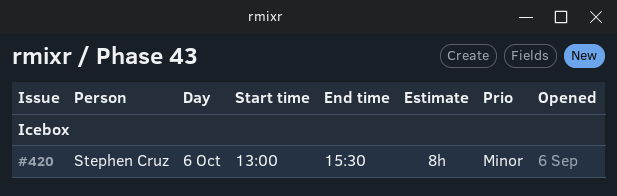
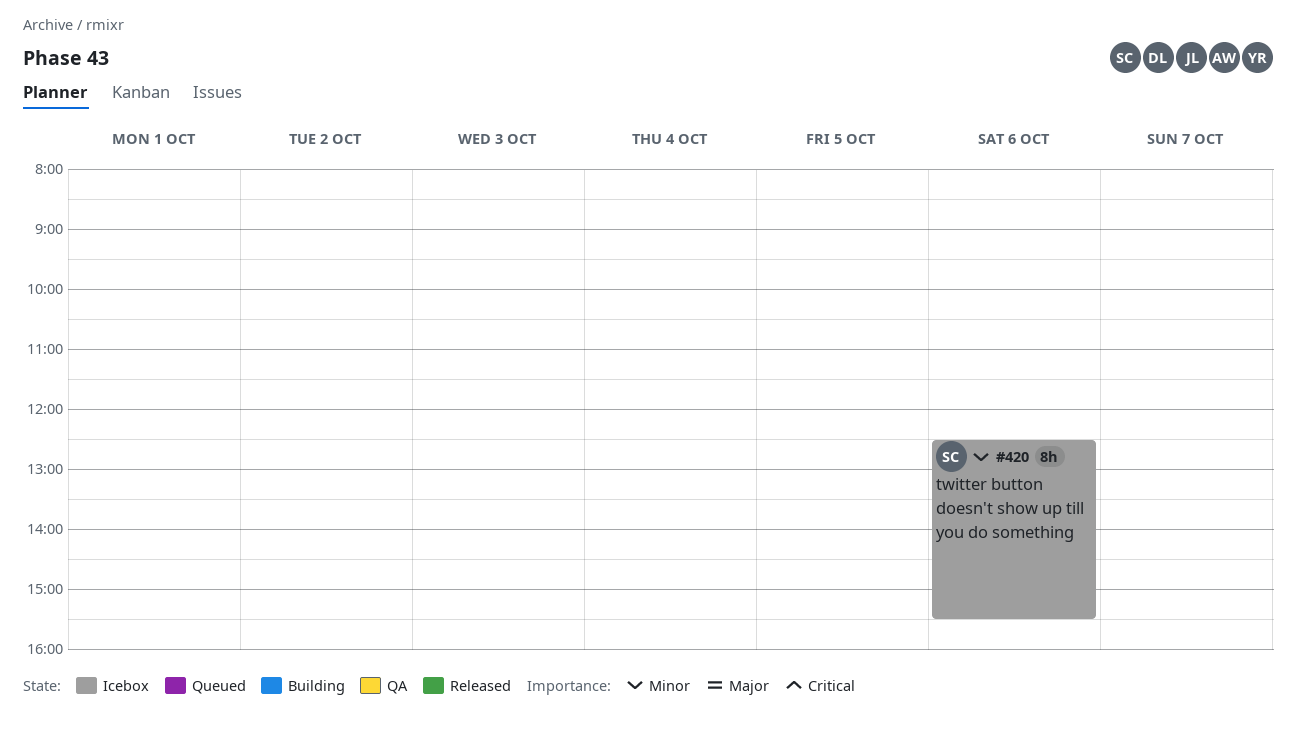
#420, begins: 13:00 -> 12:30

